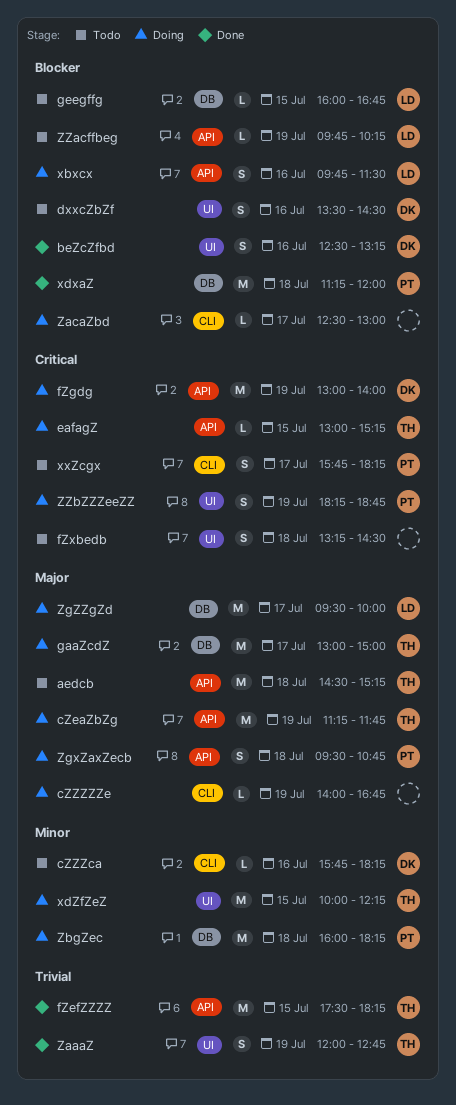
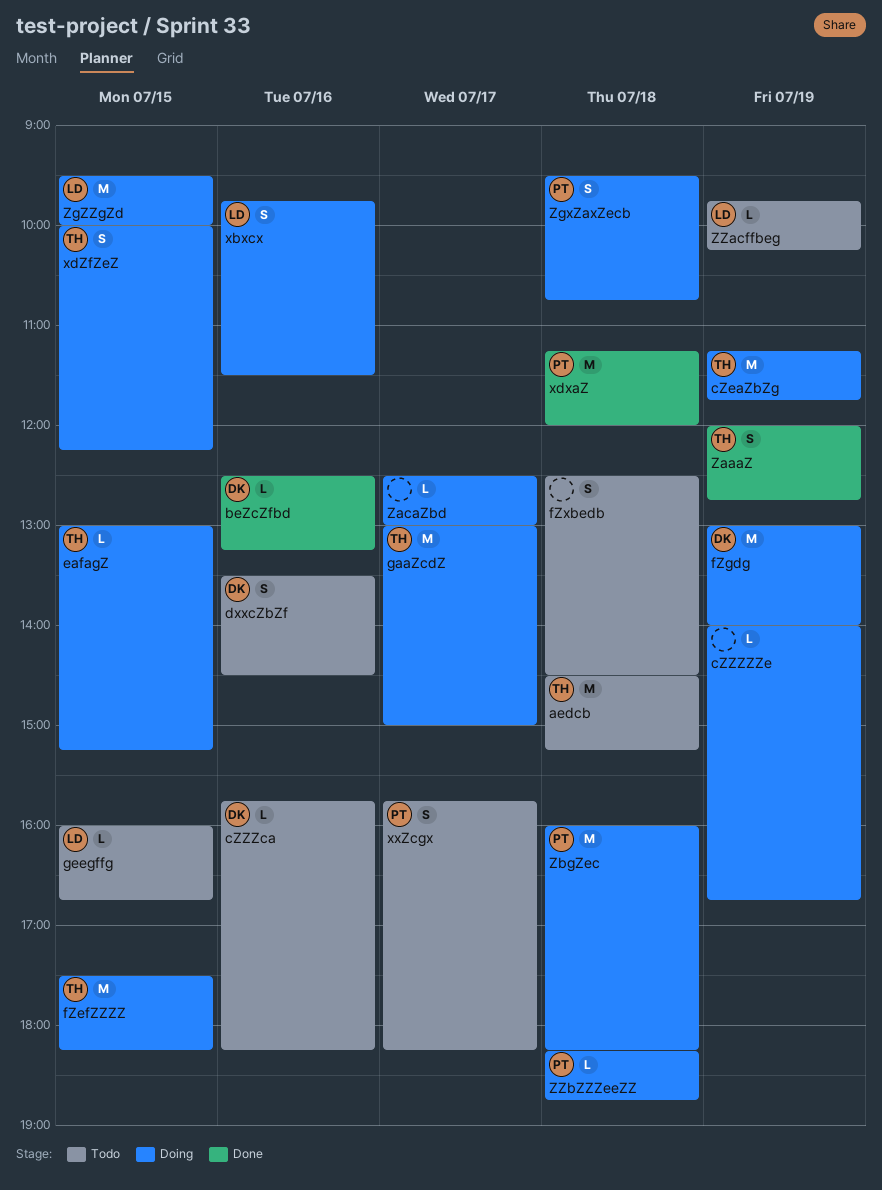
beZcZfbd, estimate: S -> L
fZefZZZZ, status: Done -> Doing
fZxbedb, begins: 13:15 -> 12:30
xdZfZeZ, estimate: M -> S
ZgZZgZd, day: Jul 17 -> Jul 15
ZZbZZZeeZZ, estimate: S -> L
ZZbZZZeeZZ, day: Jul 19 -> Jul 18

